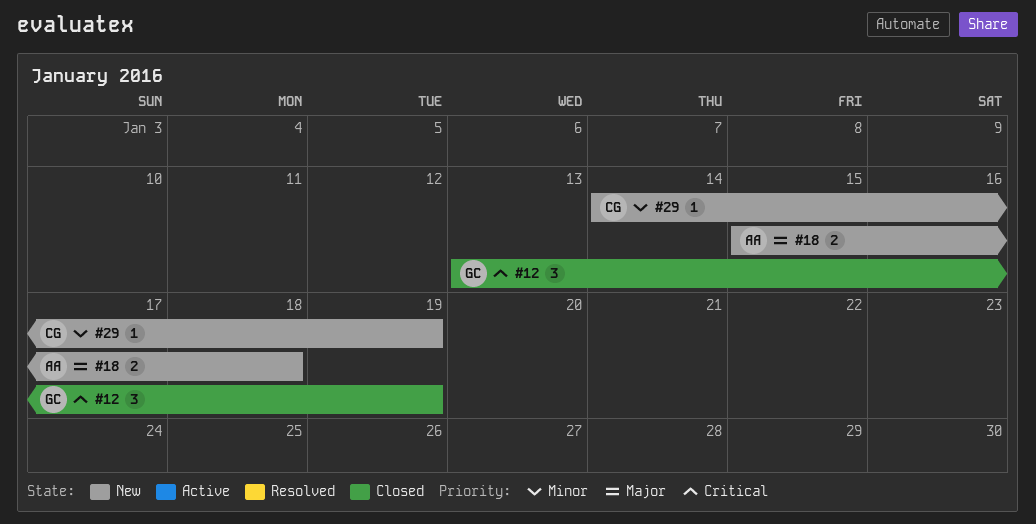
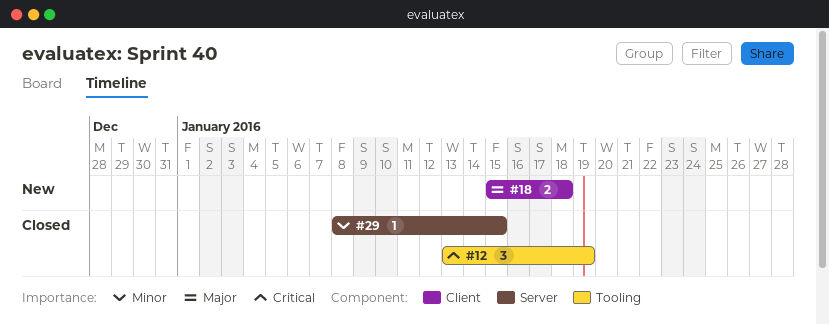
#29, status: New -> Closed
#29, start: Jan 14 -> Jan 8
#29, due: Jan 19 -> Jan 15

